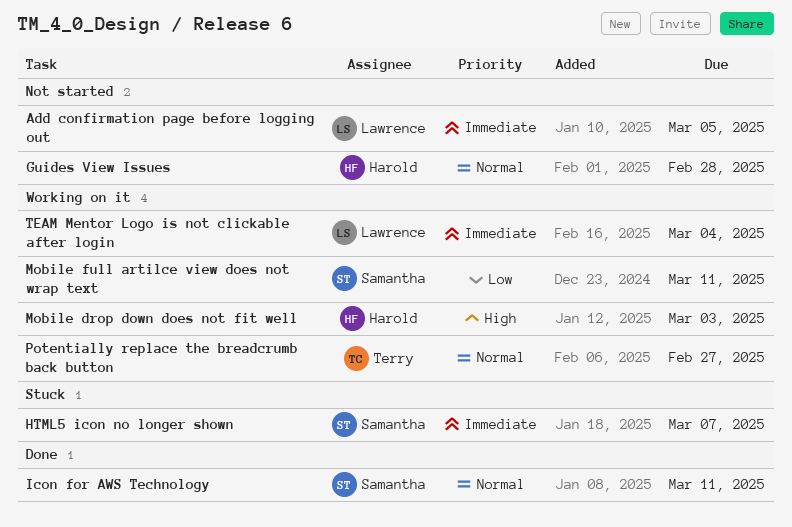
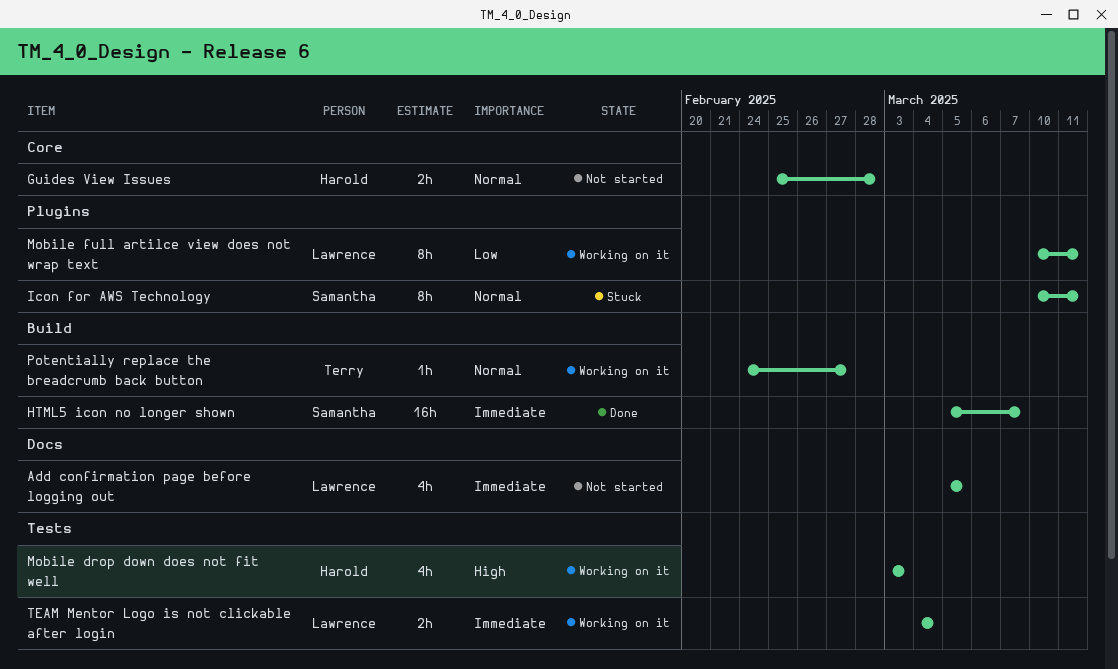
HTML5 icon no longer shown, status: Stuck -> Done
Icon for AWS Technology, status: Done -> Stuck
Mobile full artilce view does not wrap text, owner: Samantha -> Lawrence

